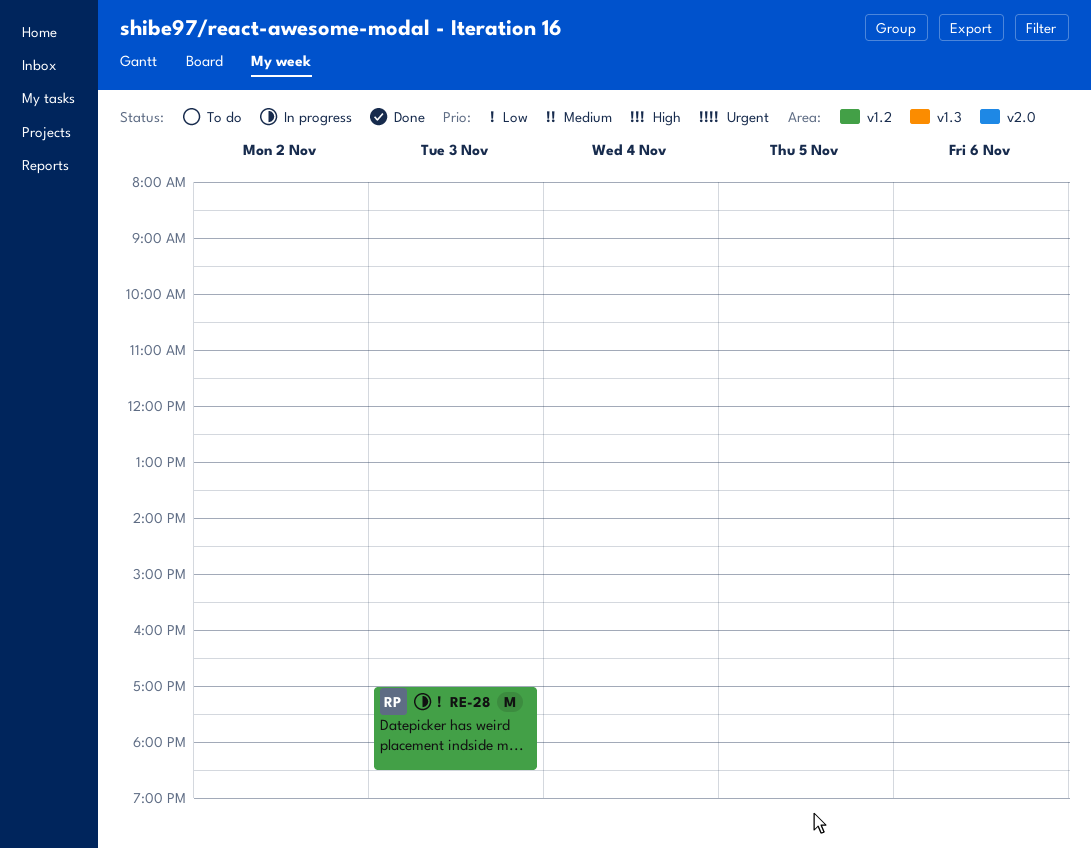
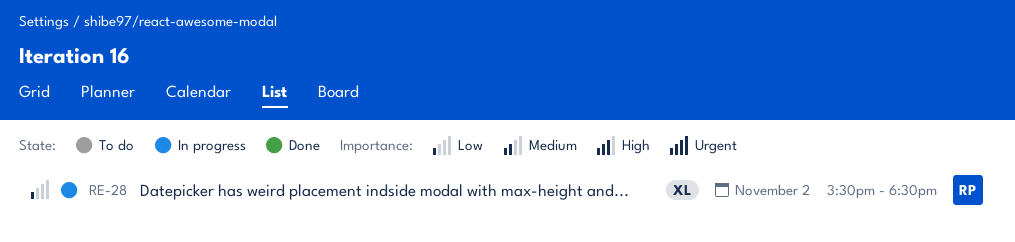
RE-28, estimate: M -> XL
RE-28, day: Nov 3 -> Nov 2
RE-28, begins: 17:00 -> 15:30

